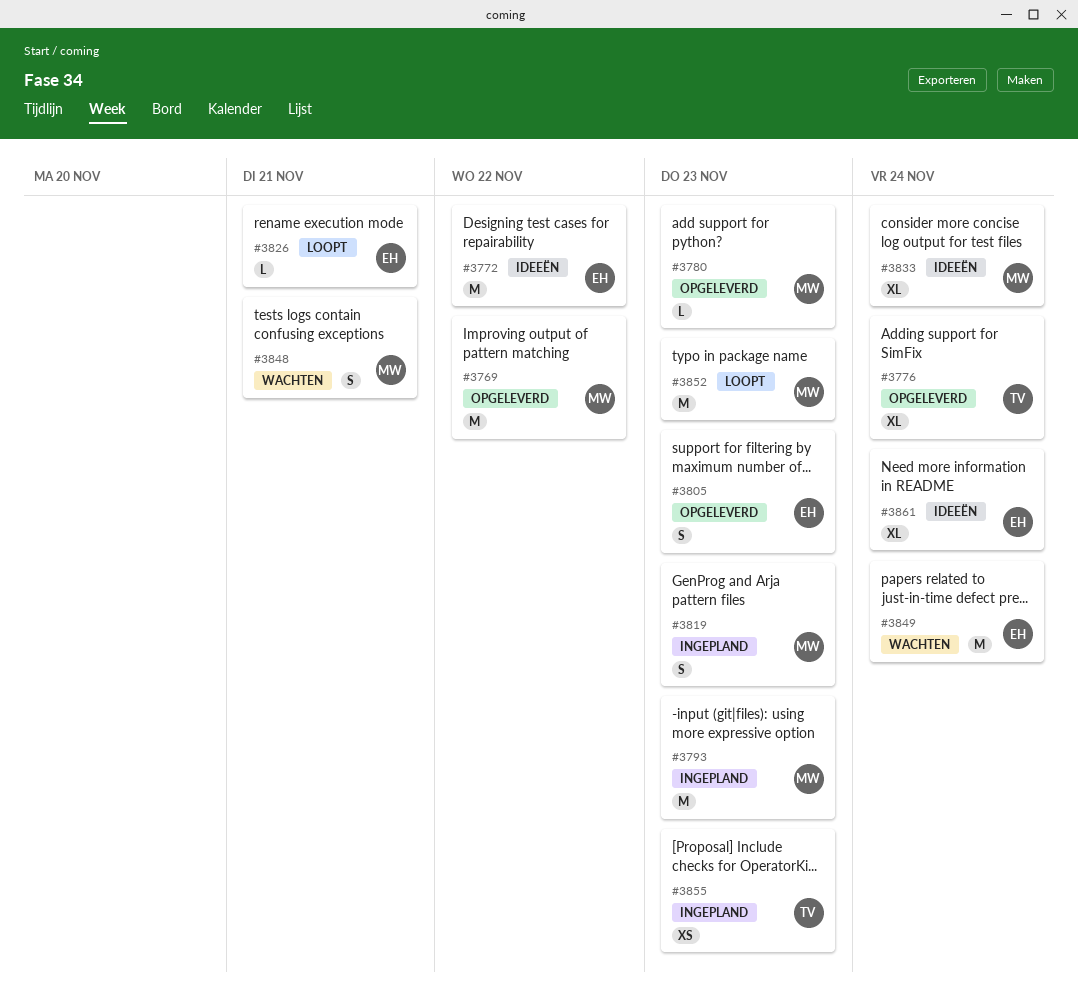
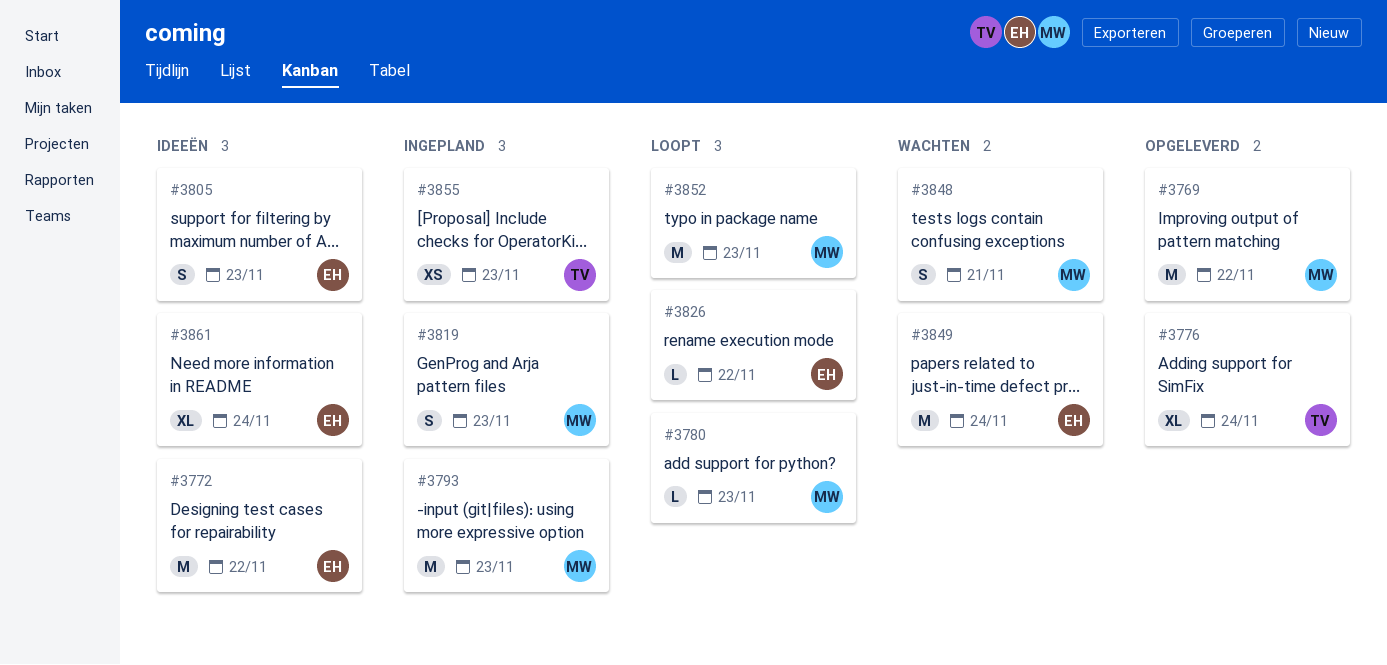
#3780, status: Opgeleverd -> Loopt
#3805, status: Opgeleverd -> Ideeën
#3826, due: Nov 21 -> Nov 22
#3833: present -> none

